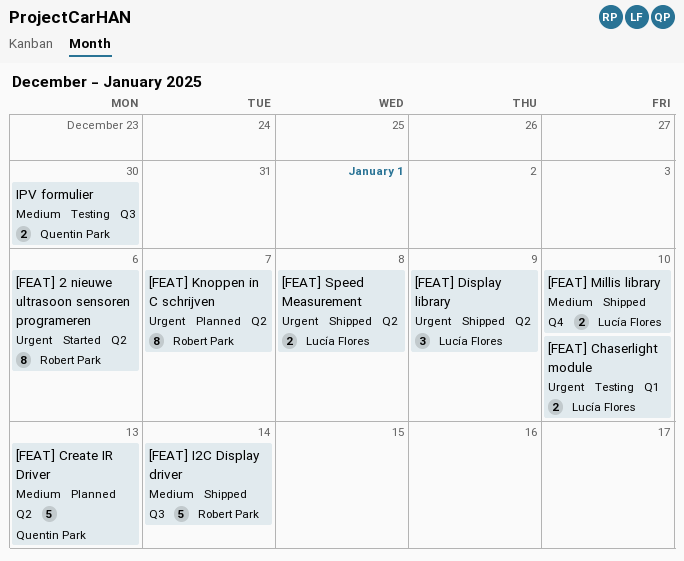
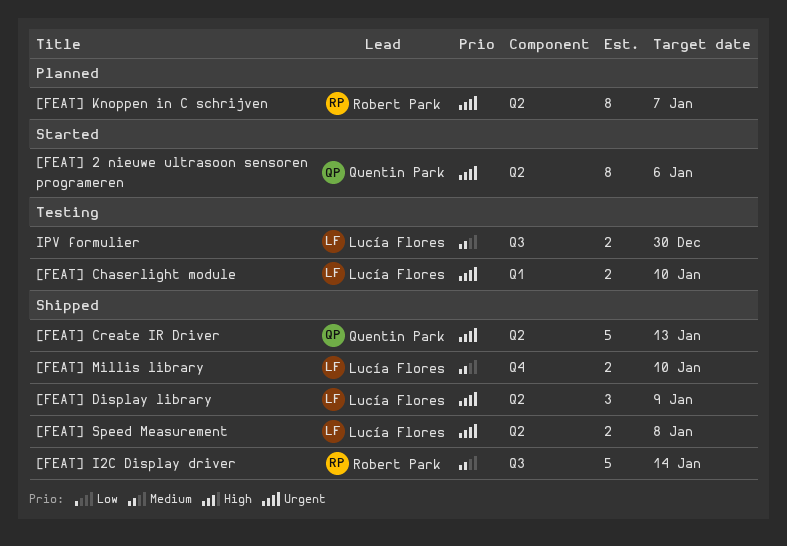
[FEAT] 2 nieuwe ultrasoon sensoren programeren, owner: Robert Park -> Quentin Park
[FEAT] Create IR Driver, status: Planned -> Shipped
[FEAT] Create IR Driver, priority: Medium -> Urgent
IPV formulier, owner: Quentin Park -> Lucía Flores

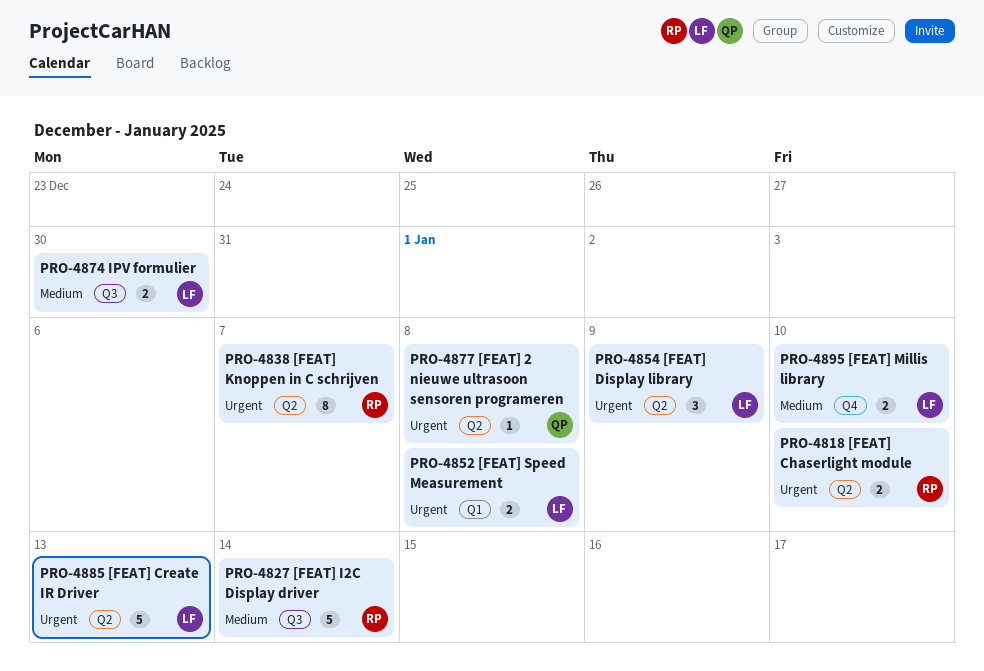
[FEAT] 2 nieuwe ultrasoon sensoren programeren, estimate: 8 -> 1
[FEAT] 2 nieuwe ultrasoon sensoren programeren, due: Jan 6 -> Jan 8
[FEAT] Chaserlight module, owner: Lucía Flores -> Robert Park
[FEAT] Chaserlight module, label: Q1 -> Q2
[FEAT] Create IR Driver, owner: Quentin Park -> Lucía Flores
[FEAT] Speed Measurement, label: Q2 -> Q1

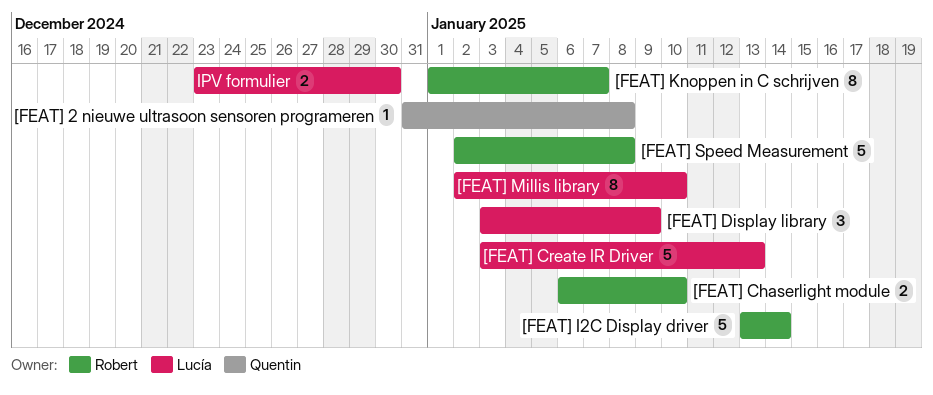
[FEAT] Millis library, estimate: 2 -> 8
[FEAT] Speed Measurement, owner: Lucía -> Robert
[FEAT] Speed Measurement, estimate: 2 -> 5

